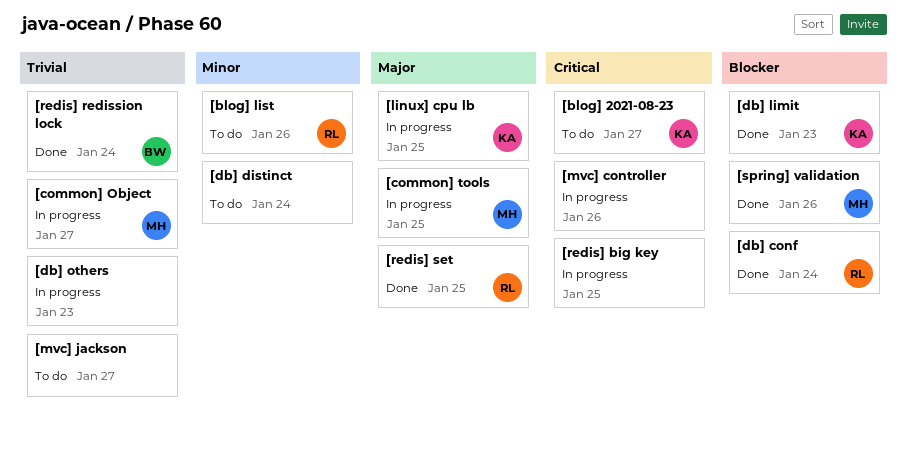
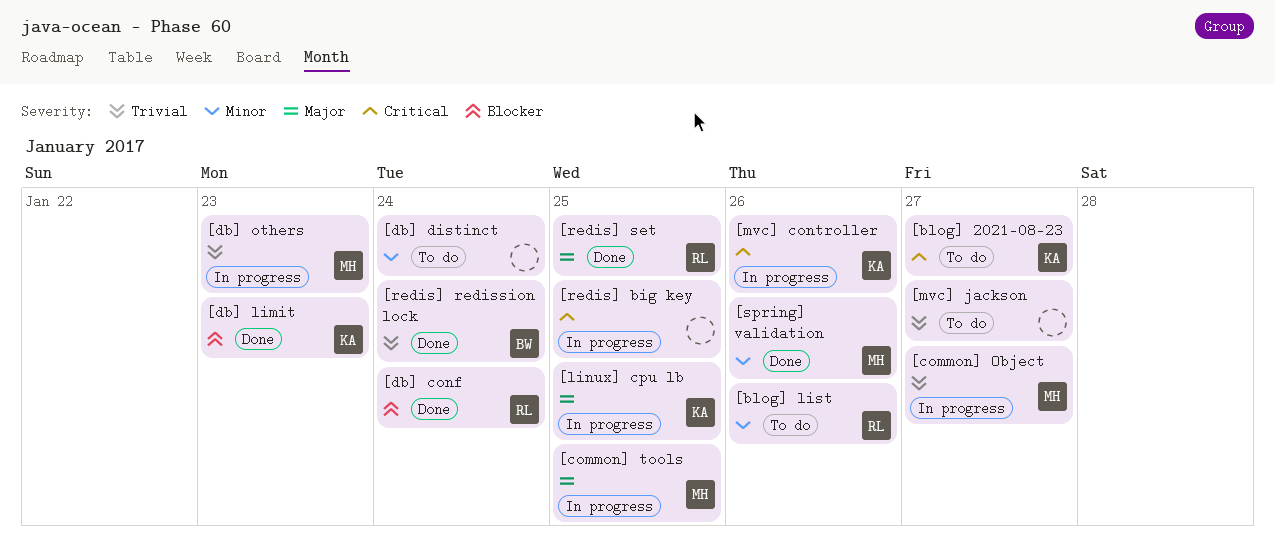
[db] others, owner: none -> MH
[mvc] controller, owner: none -> KA
[spring] validation, priority: Blocker -> Minor

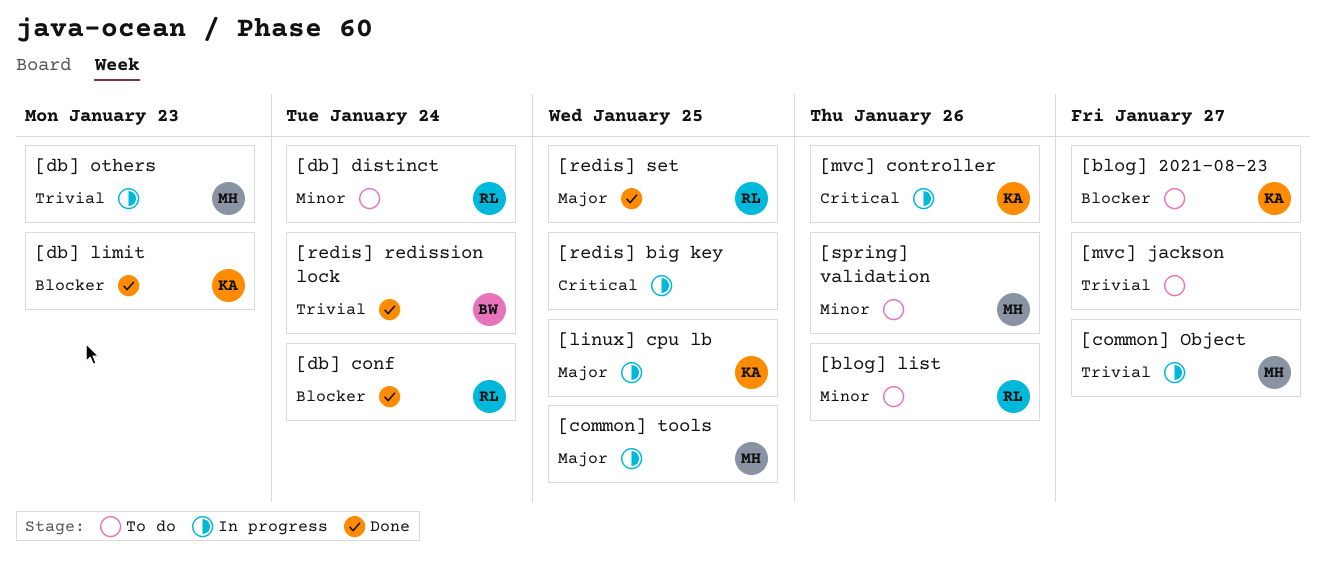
[blog] 2021-08-23, priority: Critical -> Blocker
[db] distinct, owner: none -> RL
[spring] validation, status: Done -> To do

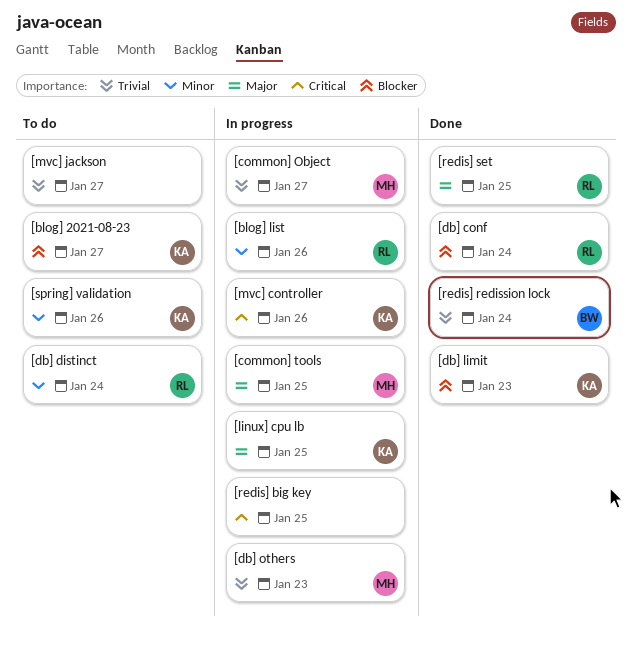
[blog] list, status: To do -> In progress
[spring] validation, owner: MH -> KA

